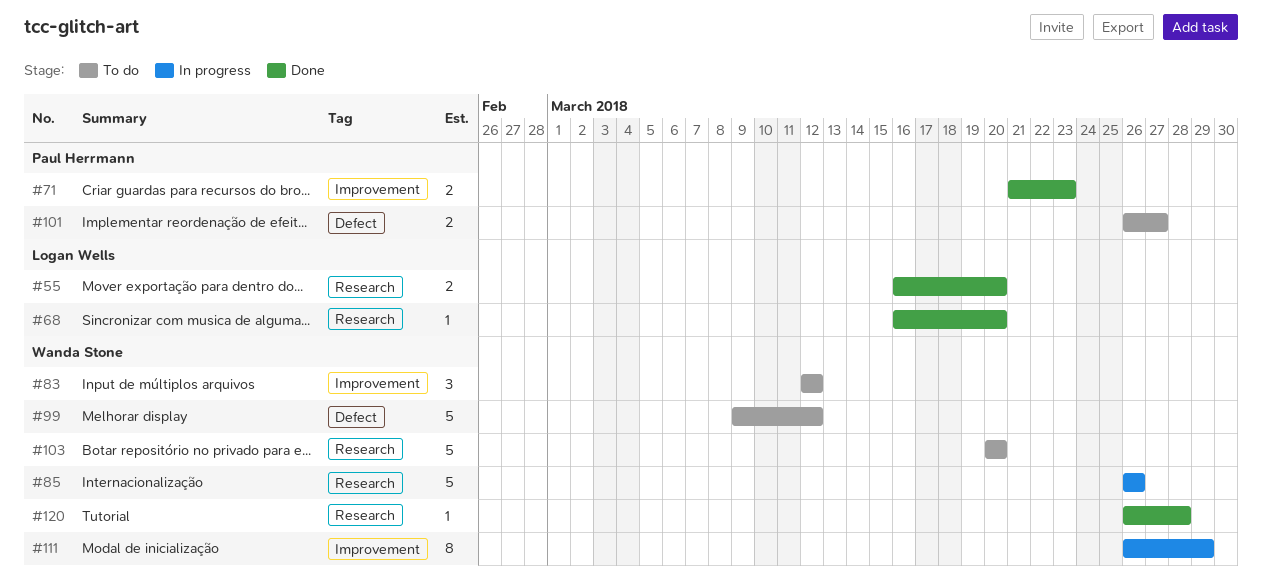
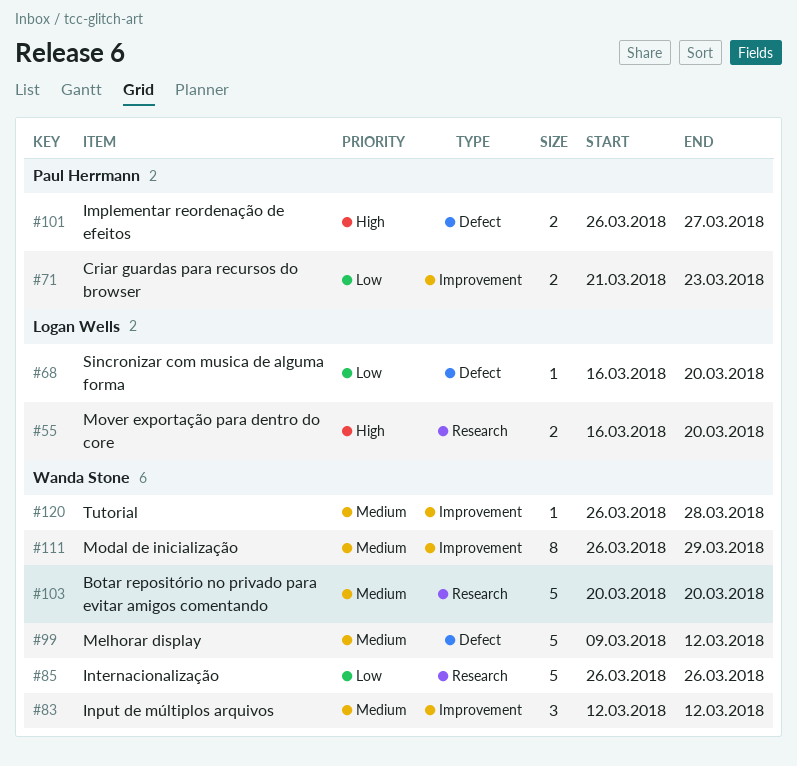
#68, label: Research -> Defect
#120, label: Research -> Improvement

